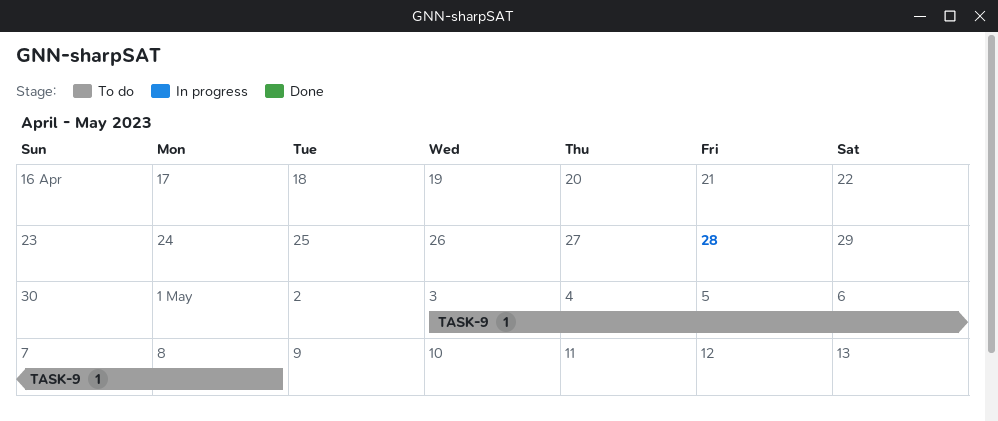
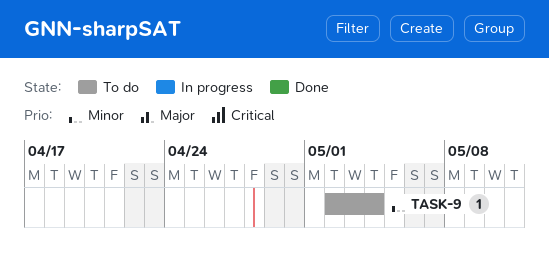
TASK-9, start: May 3 -> May 2
TASK-9, due: May 8 -> May 4

